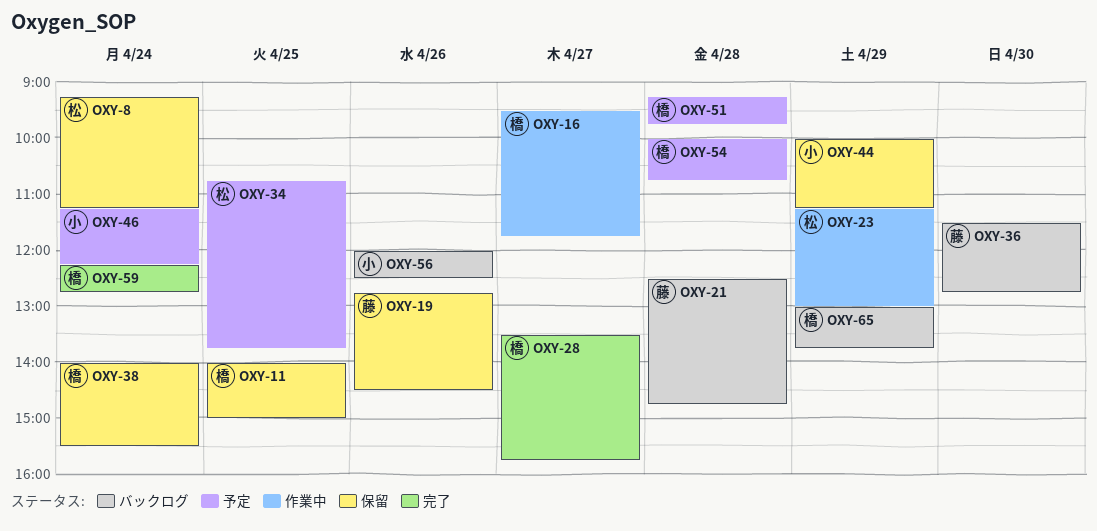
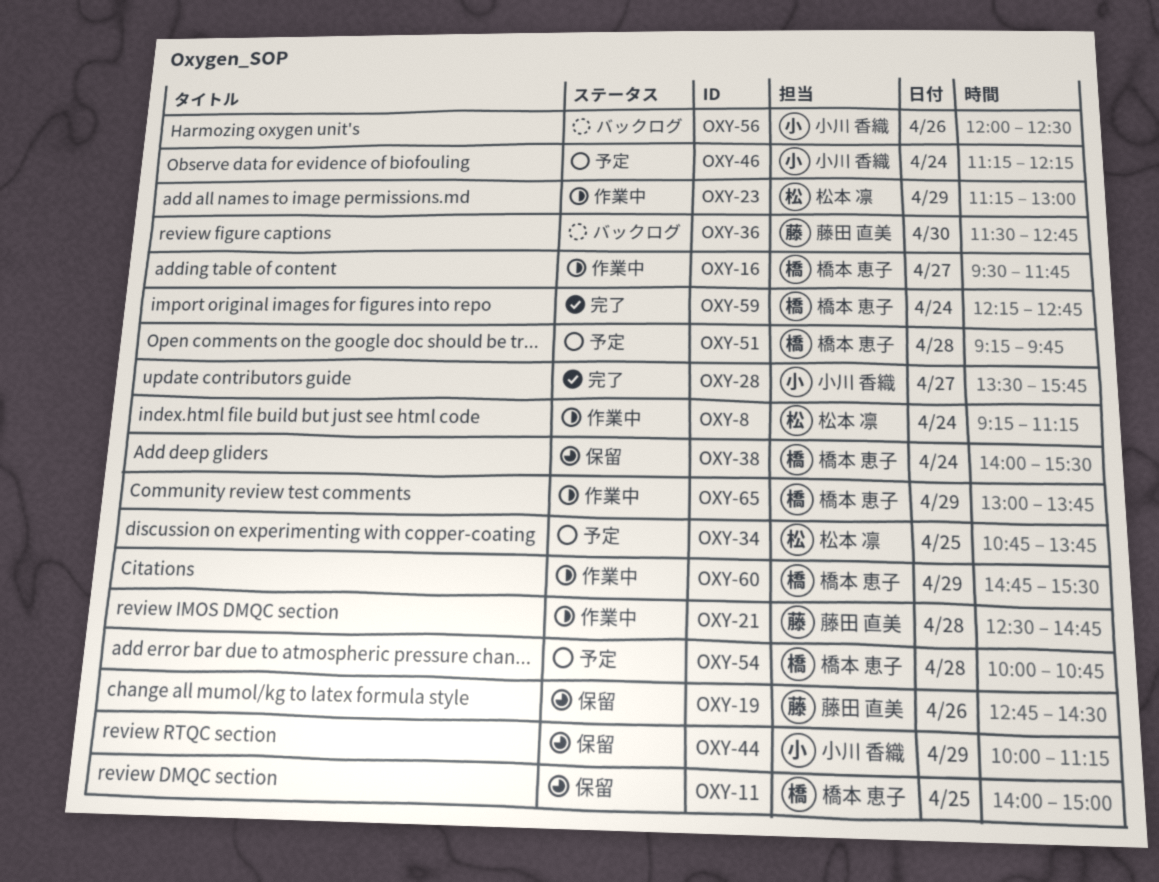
OXY-8, status: 保留 -> 作業中
OXY-21, status: バックログ -> 作業中
OXY-28, owner: 橋本 恵子 -> 小川 香織
OXY-60: none -> present
OXY-65, status: バックログ -> 作業中

